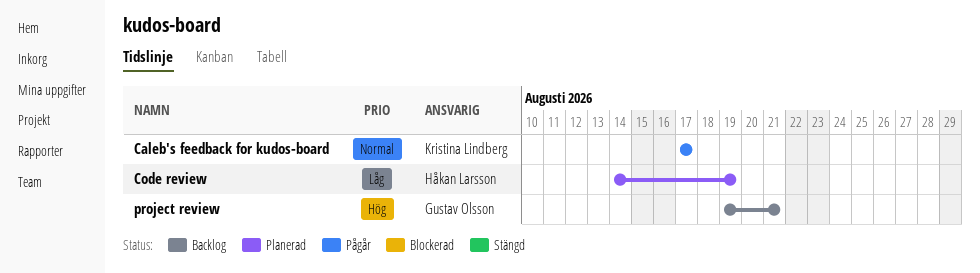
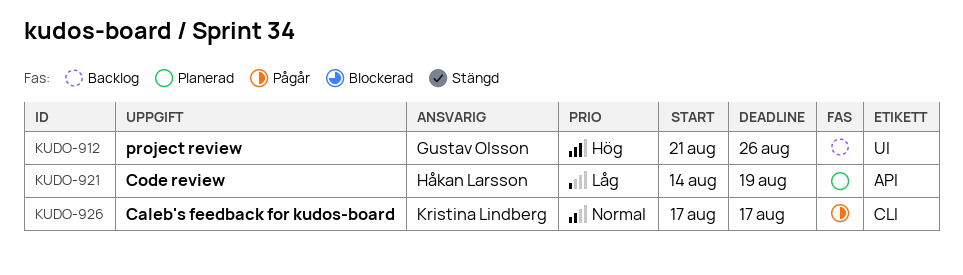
project review, start: Aug 19 -> Aug 21
project review, due: Aug 21 -> Aug 26

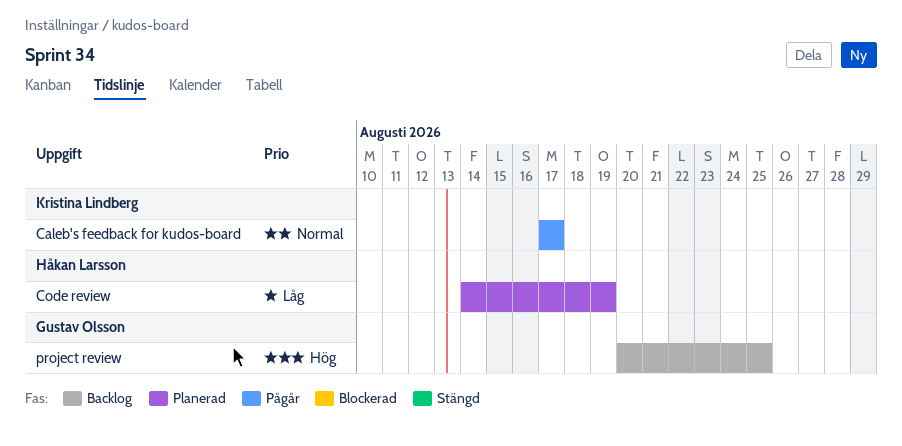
project review, start: Aug 21 -> Aug 20
project review, due: Aug 26 -> Aug 25

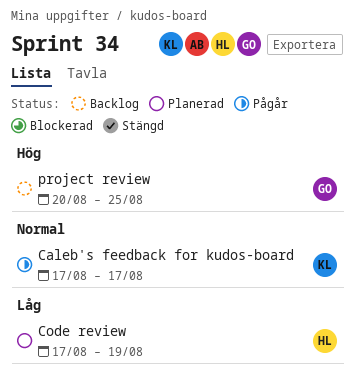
Code review, start: Aug 14 -> Aug 17

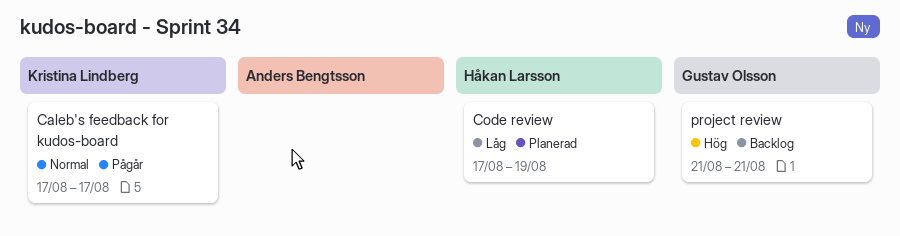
project review, start: Aug 20 -> Aug 21
project review, due: Aug 25 -> Aug 21

